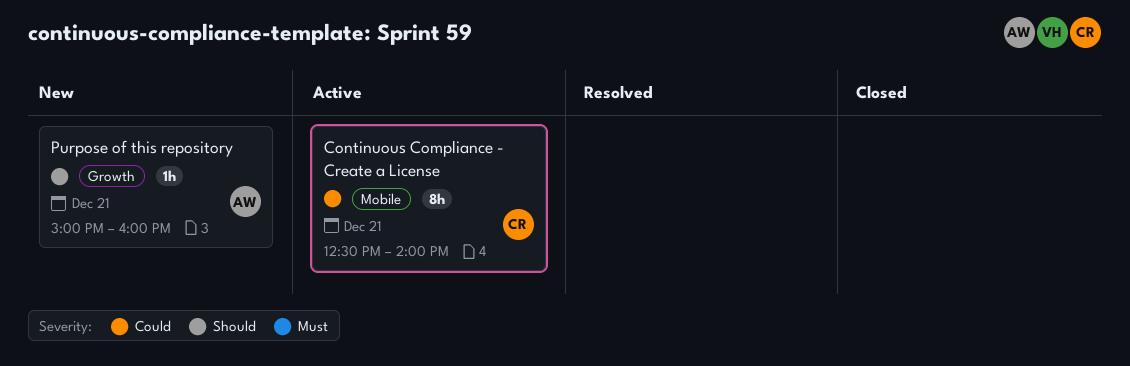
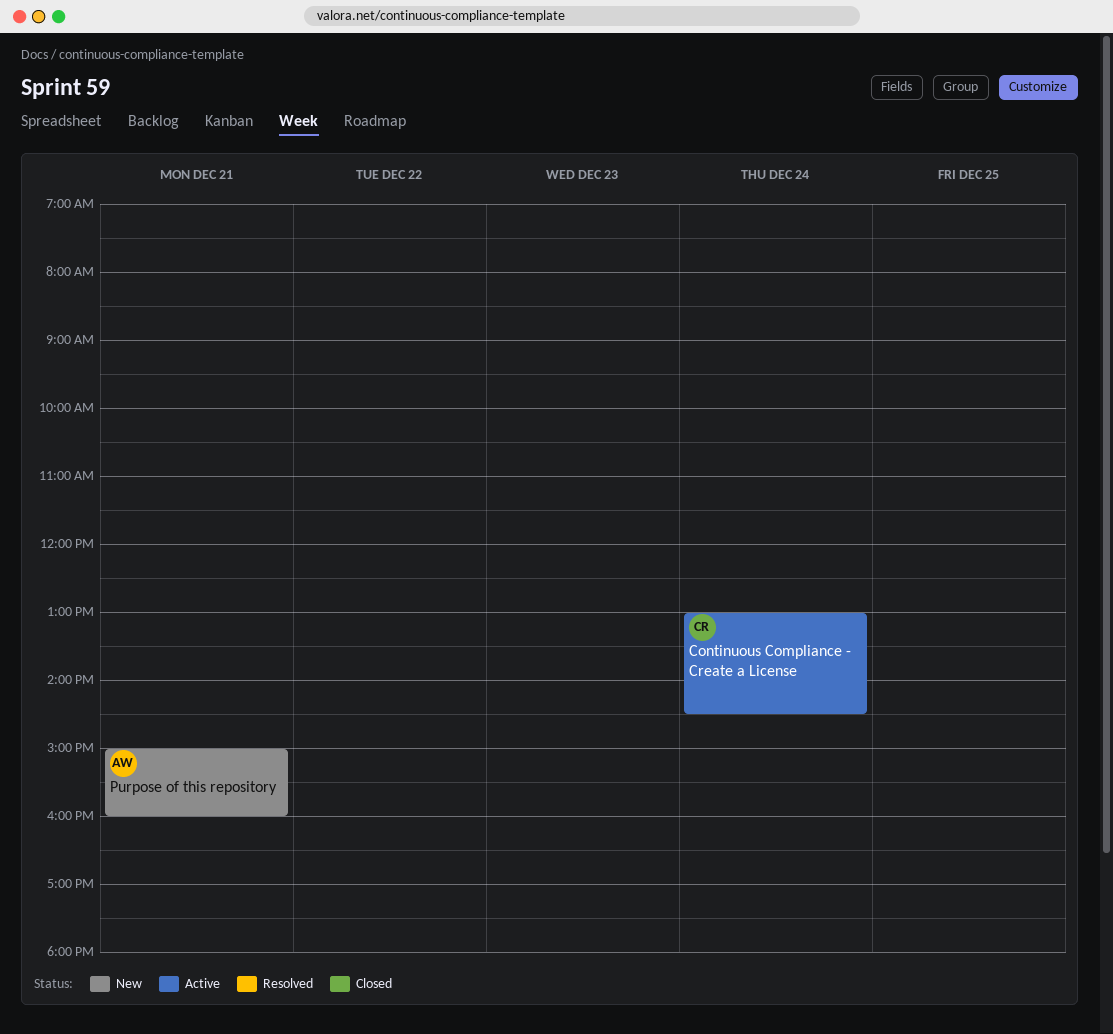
Continuous Compliance - Create a License, day: Dec 21 -> Dec 24
Continuous Compliance - Create a License, begins: 12:30 -> 13:00
Continuous Compliance - Create a License, ends: 14:00 -> 14:30

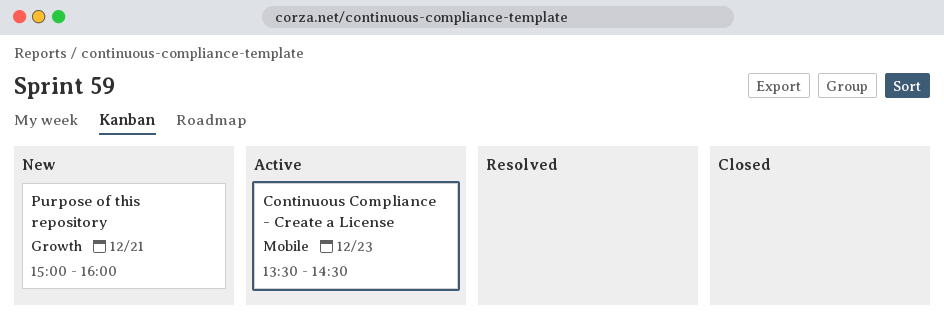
Continuous Compliance - Create a License, day: Dec 24 -> Dec 23
Continuous Compliance - Create a License, begins: 13:00 -> 13:30

